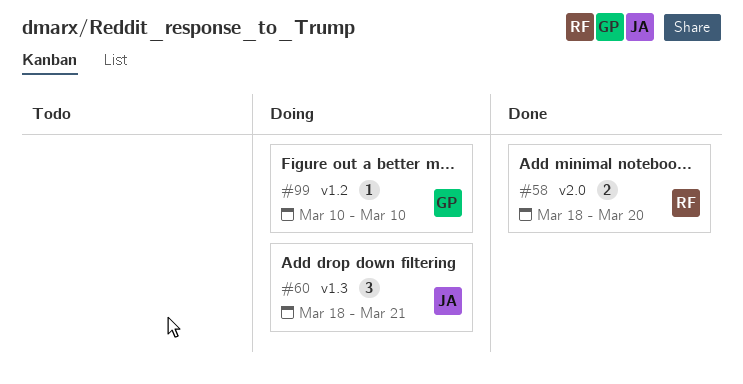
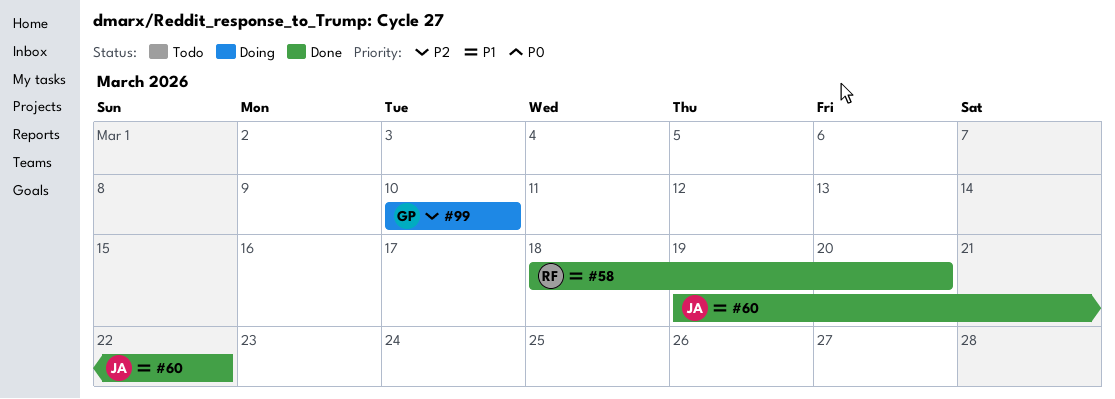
#60, status: Doing -> Done
#60, start: Mar 18 -> Mar 19
#60, due: Mar 21 -> Mar 22

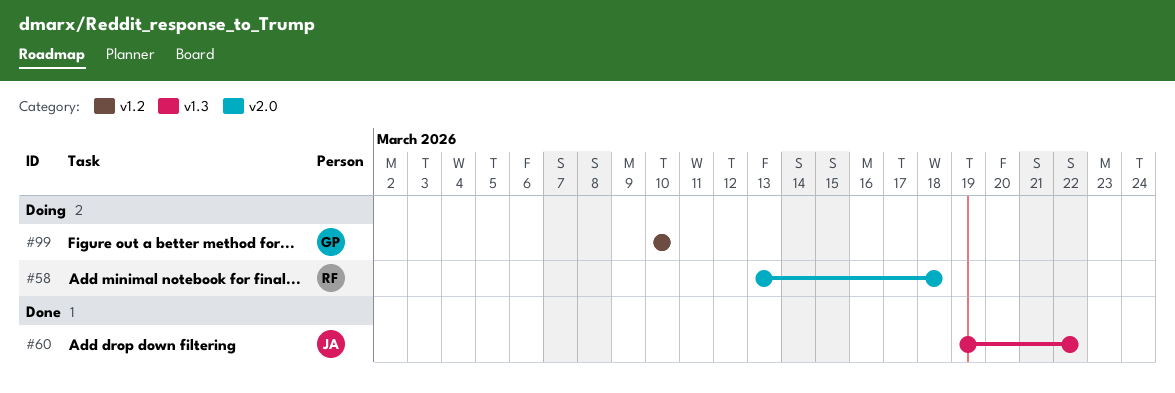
#58, status: Done -> Doing
#58, start: Mar 18 -> Mar 13
#58, due: Mar 20 -> Mar 18

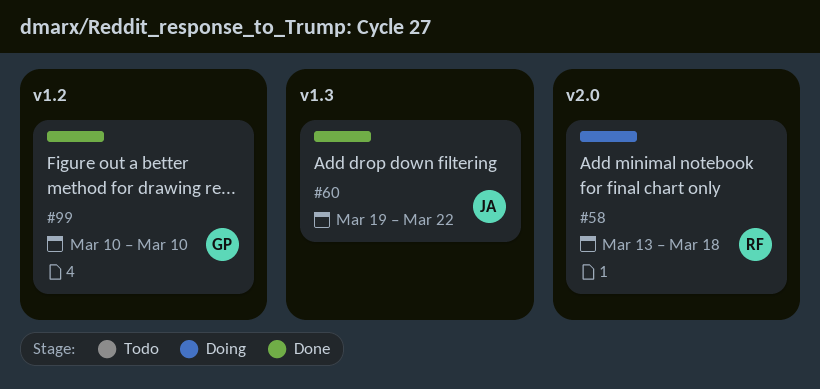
#99, status: Doing -> Done

